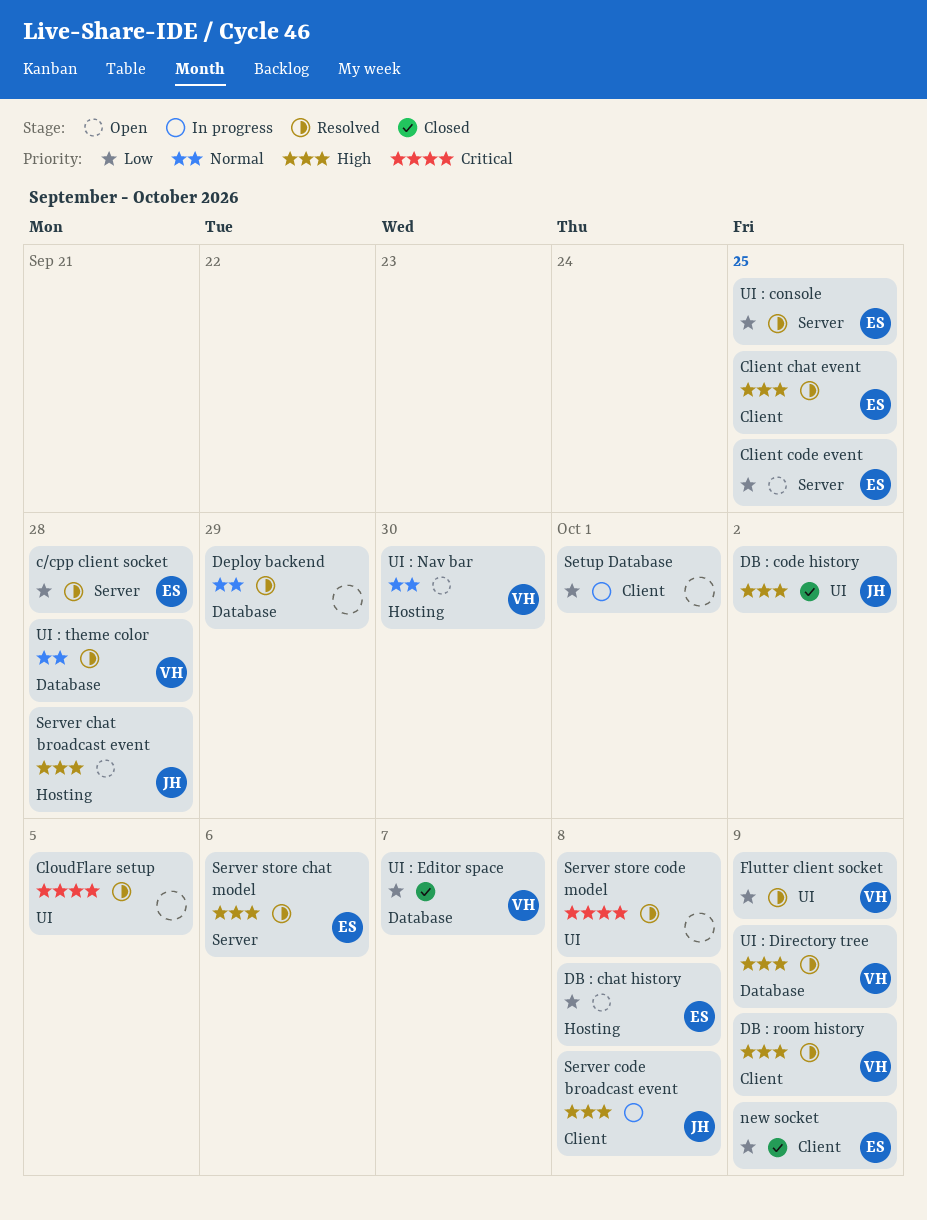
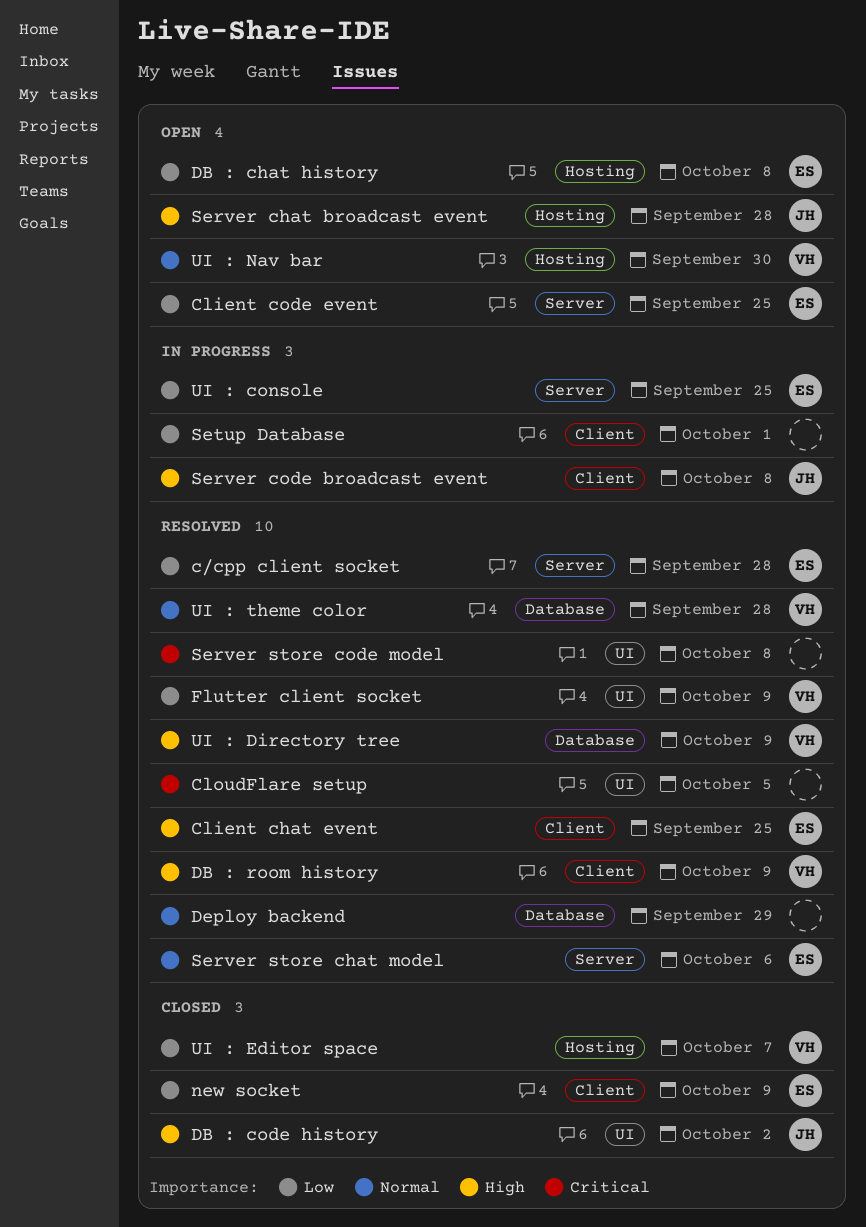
Server store chat model, priority: High -> Normal
UI : console, status: Resolved -> In progress
UI : Editor space, label: Database -> Hosting

